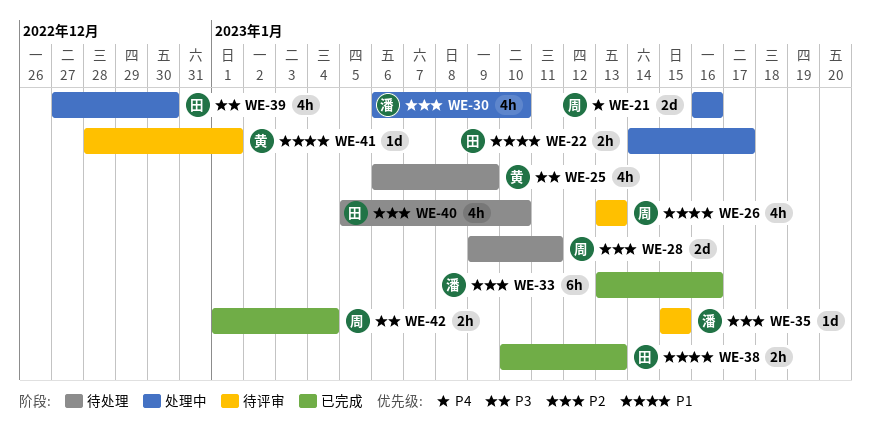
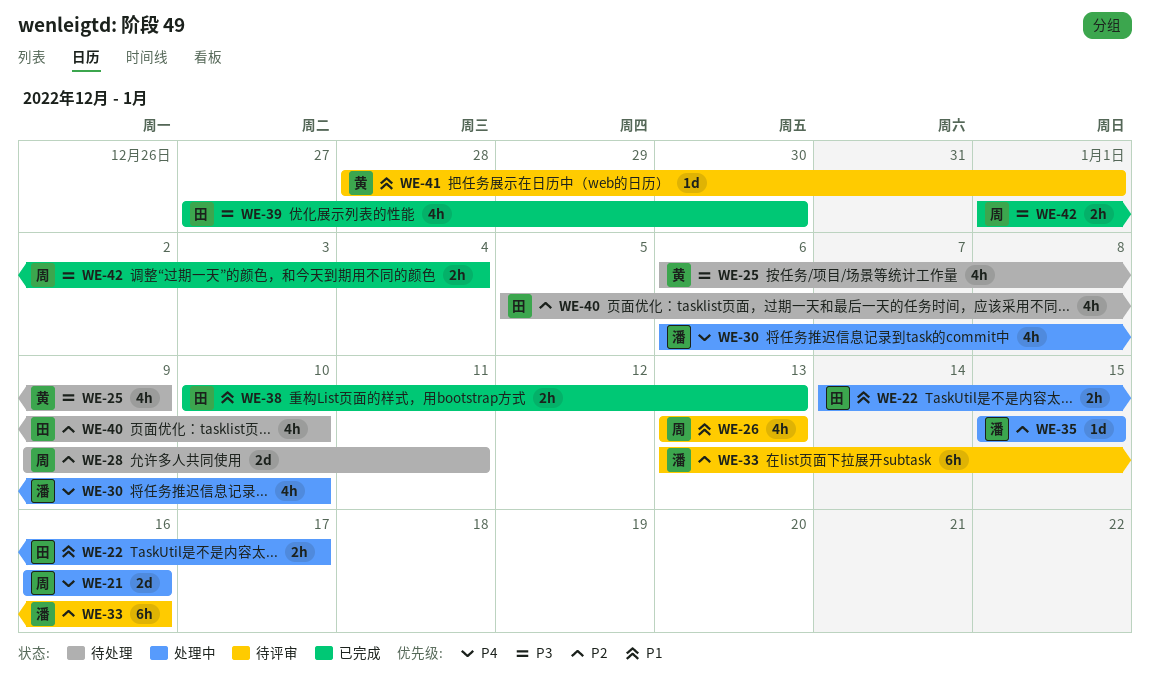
WE-30, priority: P2 -> P4
WE-33, status: 已完成 -> 待评审
WE-35, status: 待评审 -> 处理中
WE-39, status: 处理中 -> 已完成

